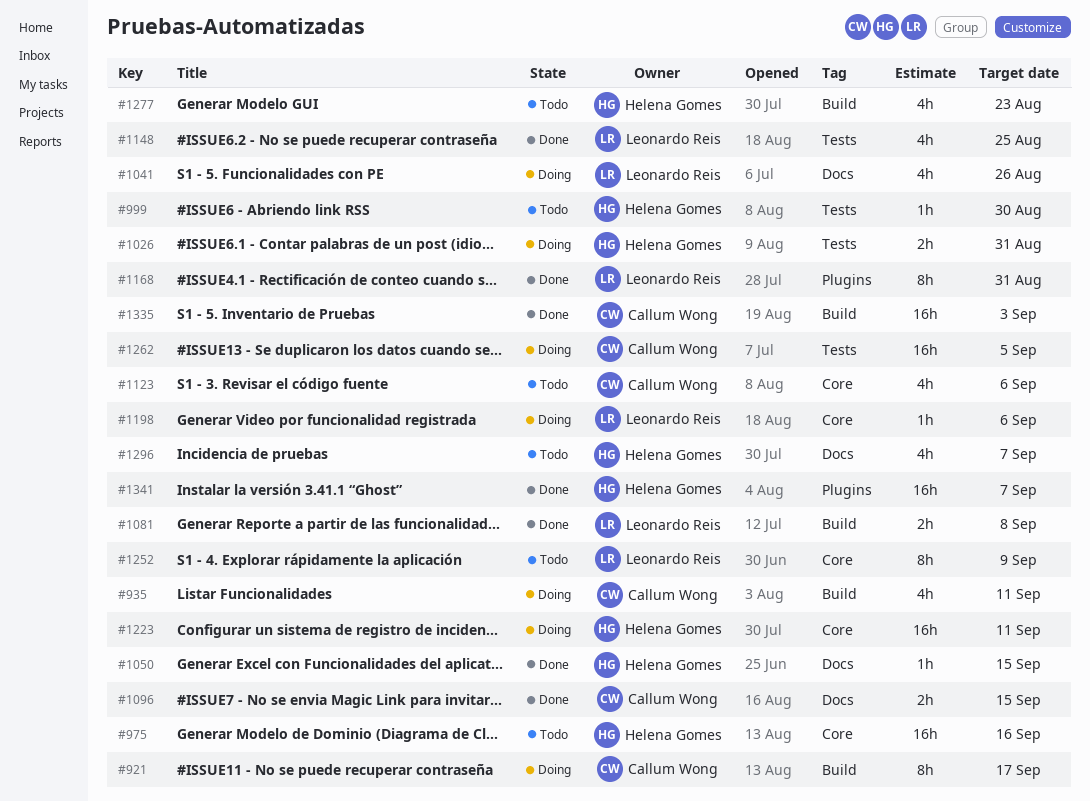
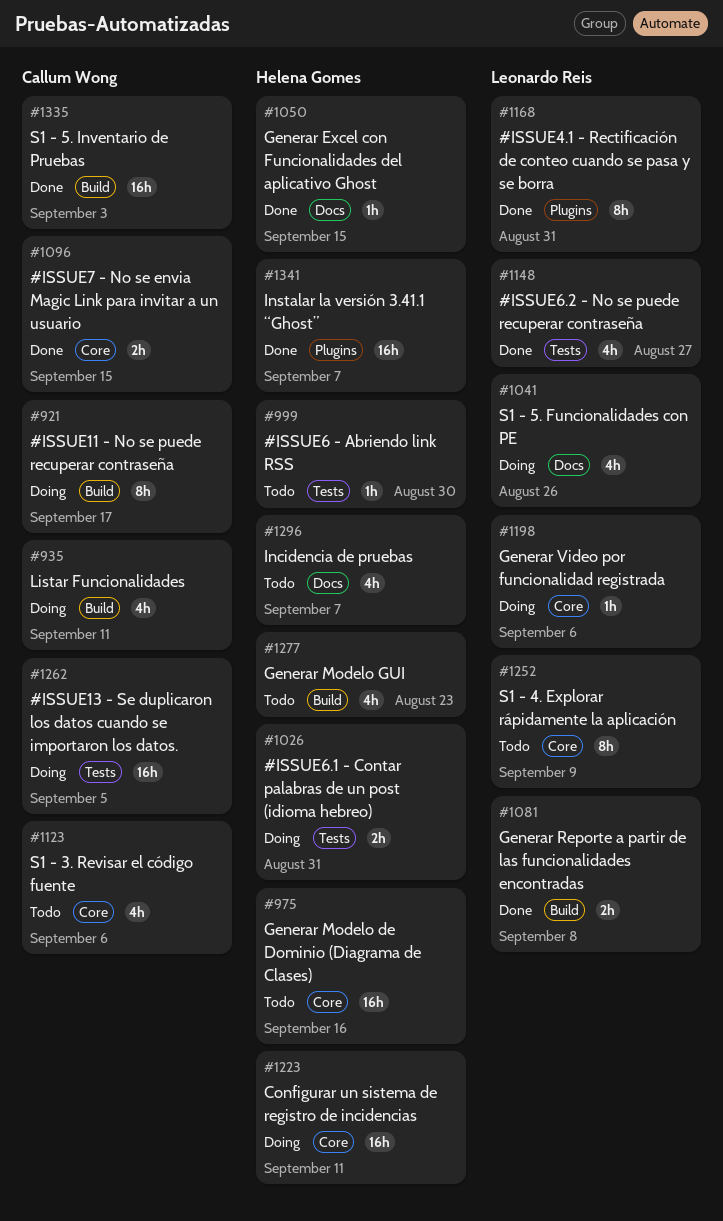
#1096, label: Docs -> Core
#1148, due: Aug 25 -> Aug 27

